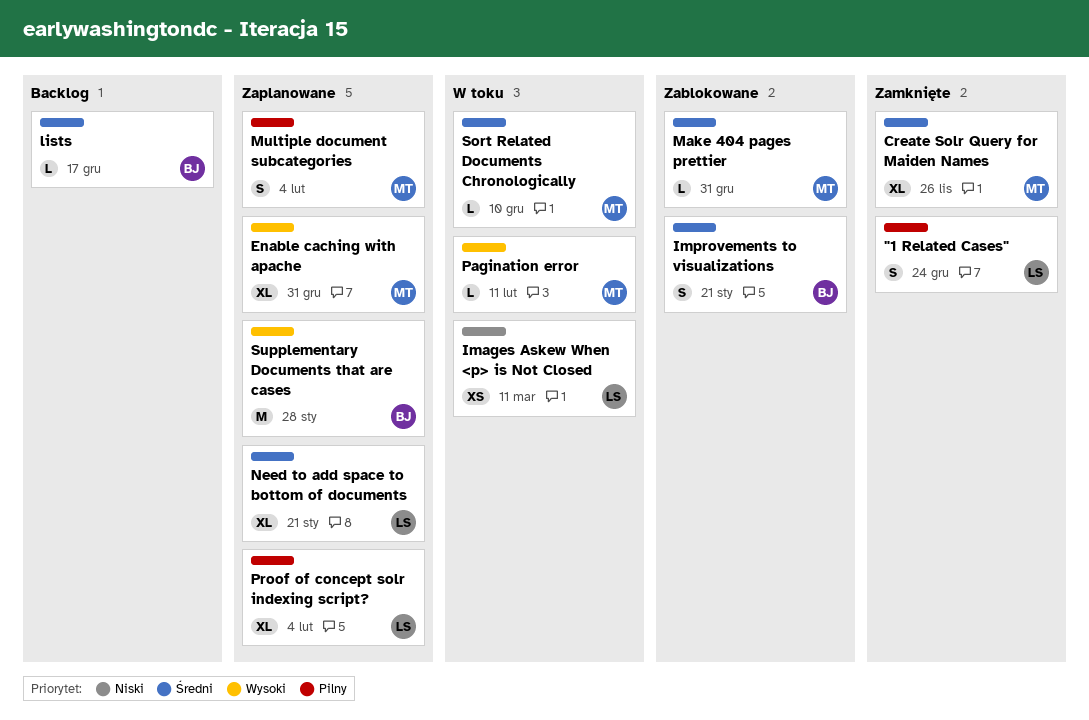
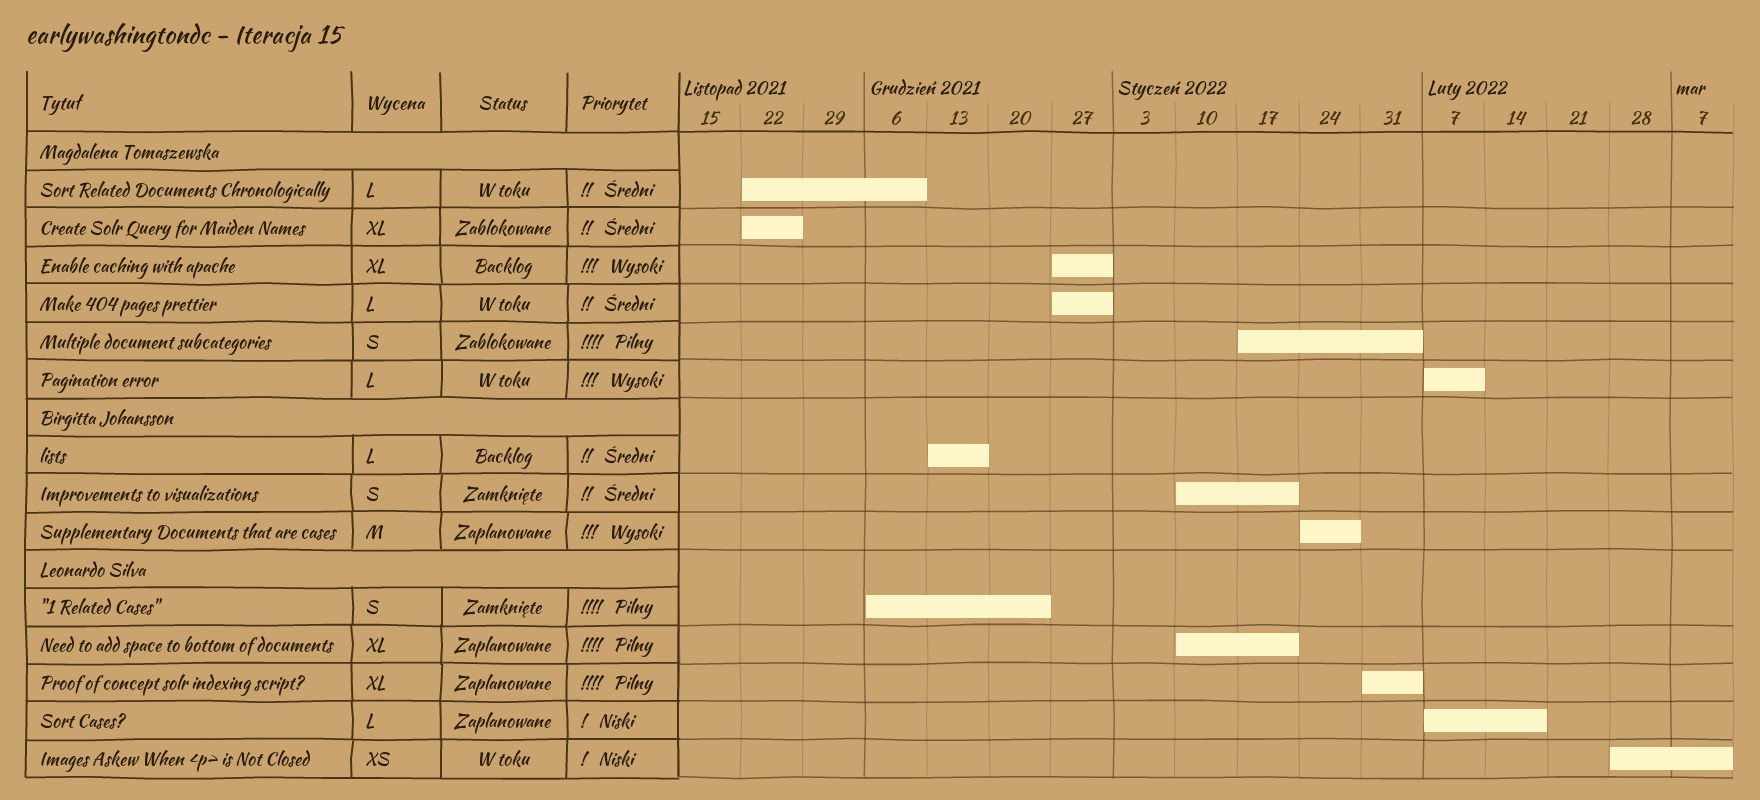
Create Solr Query for Maiden Names, status: Zamknięte -> Zablokowane
Enable caching with apache, status: Zaplanowane -> Backlog
Improvements to visualizations, status: Zablokowane -> Zamknięte
Make 404 pages prettier, status: Zablokowane -> W toku
Multiple document subcategories, status: Zaplanowane -> Zablokowane
Need to add space to bottom of documents, priority: Średni -> Pilny
Sort Cases?: none -> present

